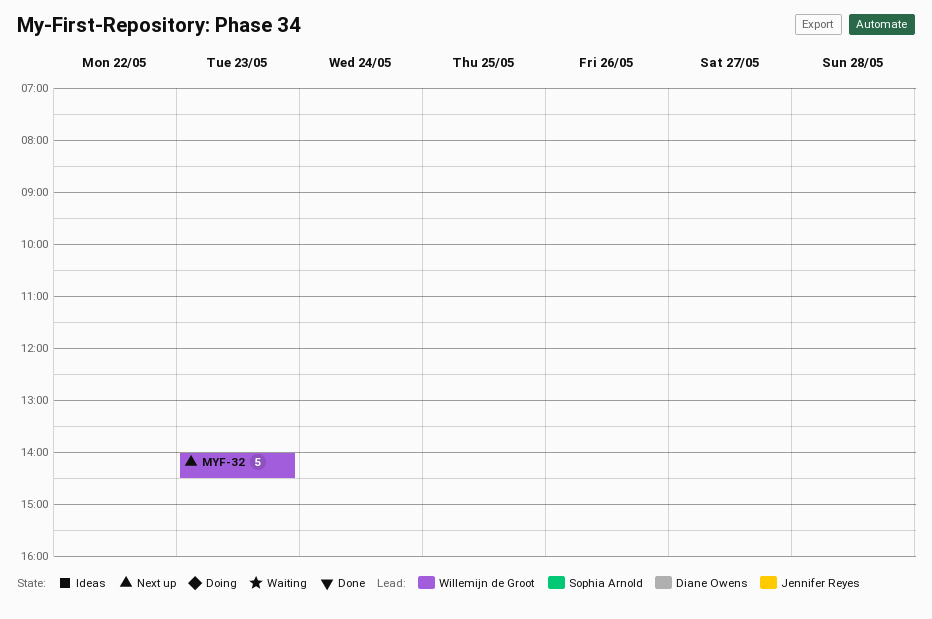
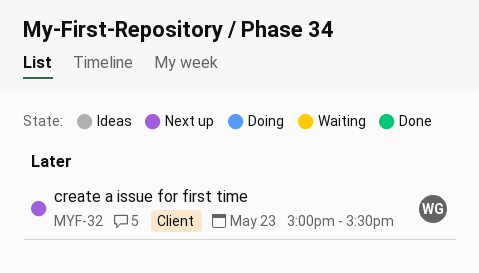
MYF-32, begins: 14:00 -> 15:00
MYF-32, ends: 14:30 -> 15:30

